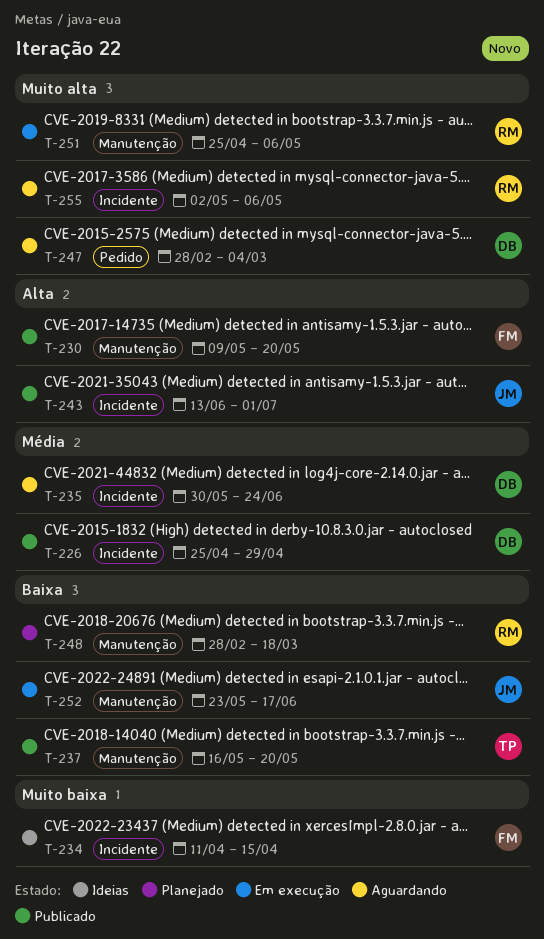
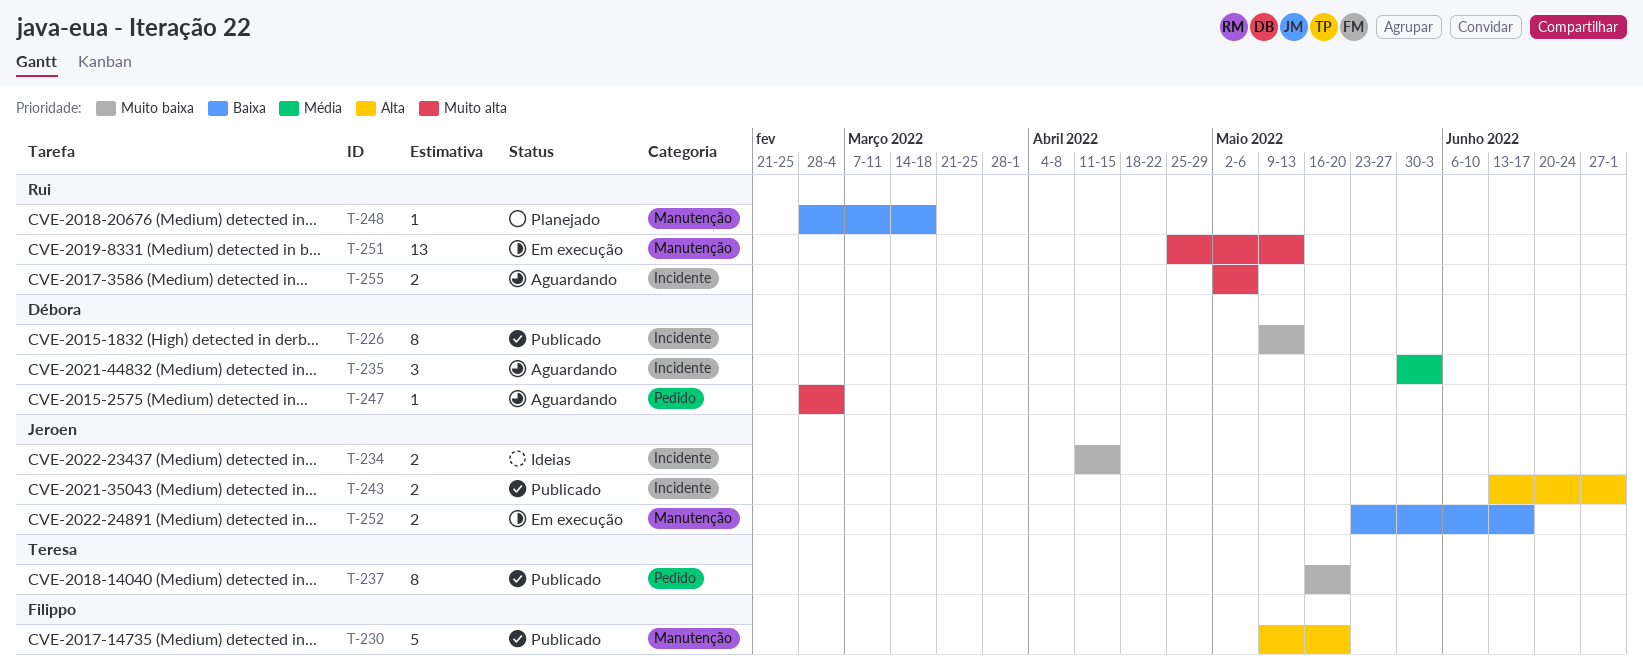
T-226, priority: Média -> Muito baixa
T-226, start: Apr 25 -> May 9
T-226, due: Apr 29 -> May 13
T-234, owner: Filippo -> Jeroen
T-235, due: Jun 24 -> Jun 3
T-237, priority: Baixa -> Muito baixa
T-237, label: Manutenção -> Pedido
T-251, due: May 6 -> May 13

